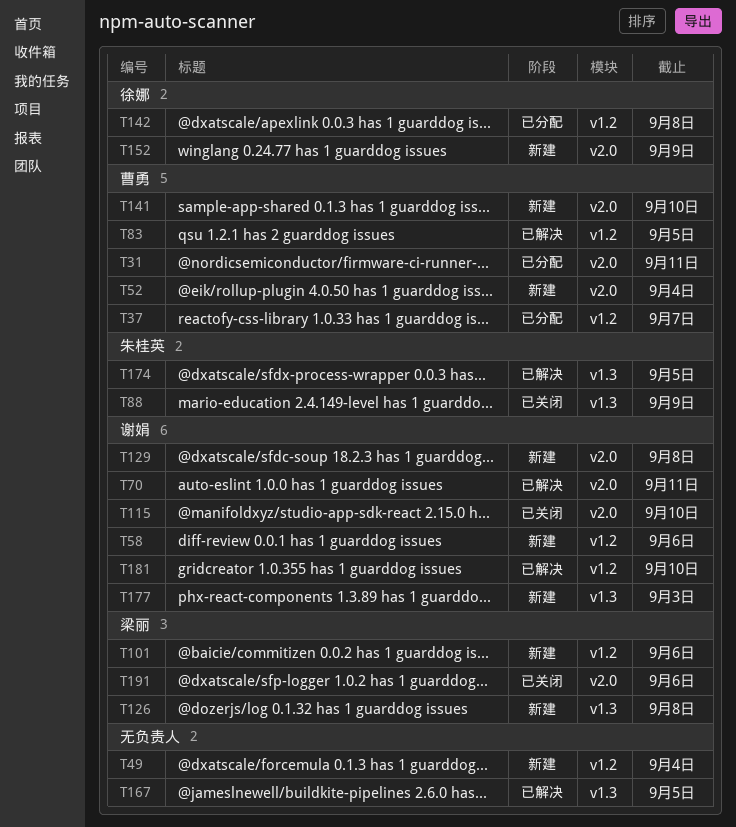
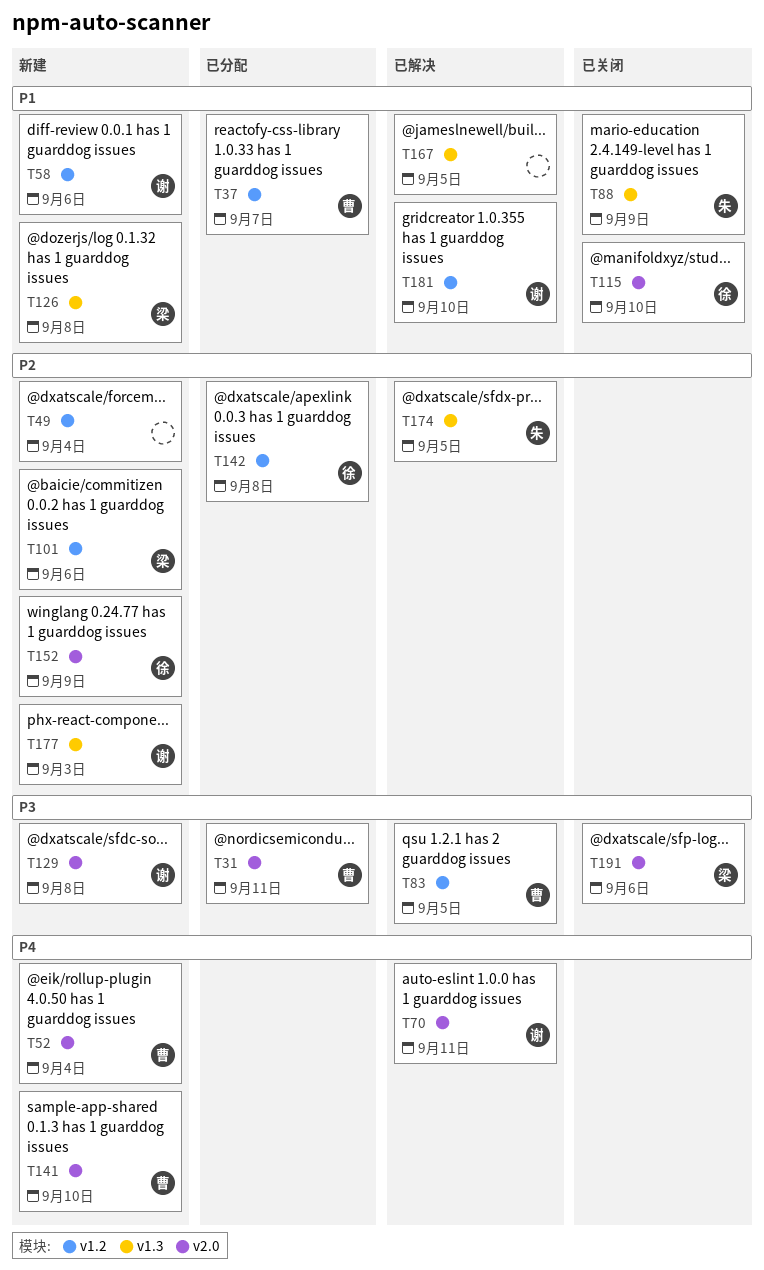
T115, owner: 谢娟 -> 徐娜

